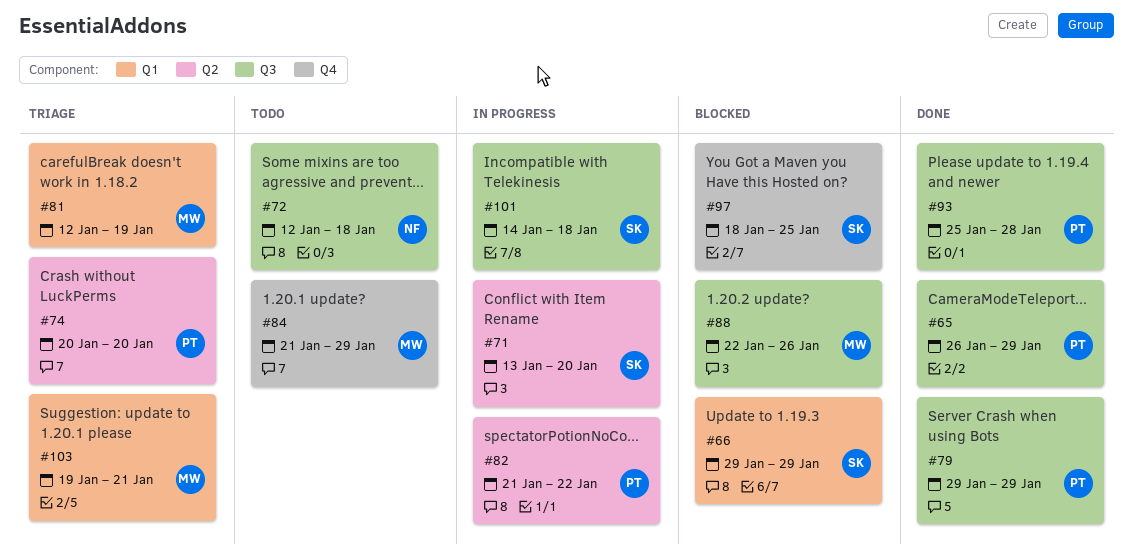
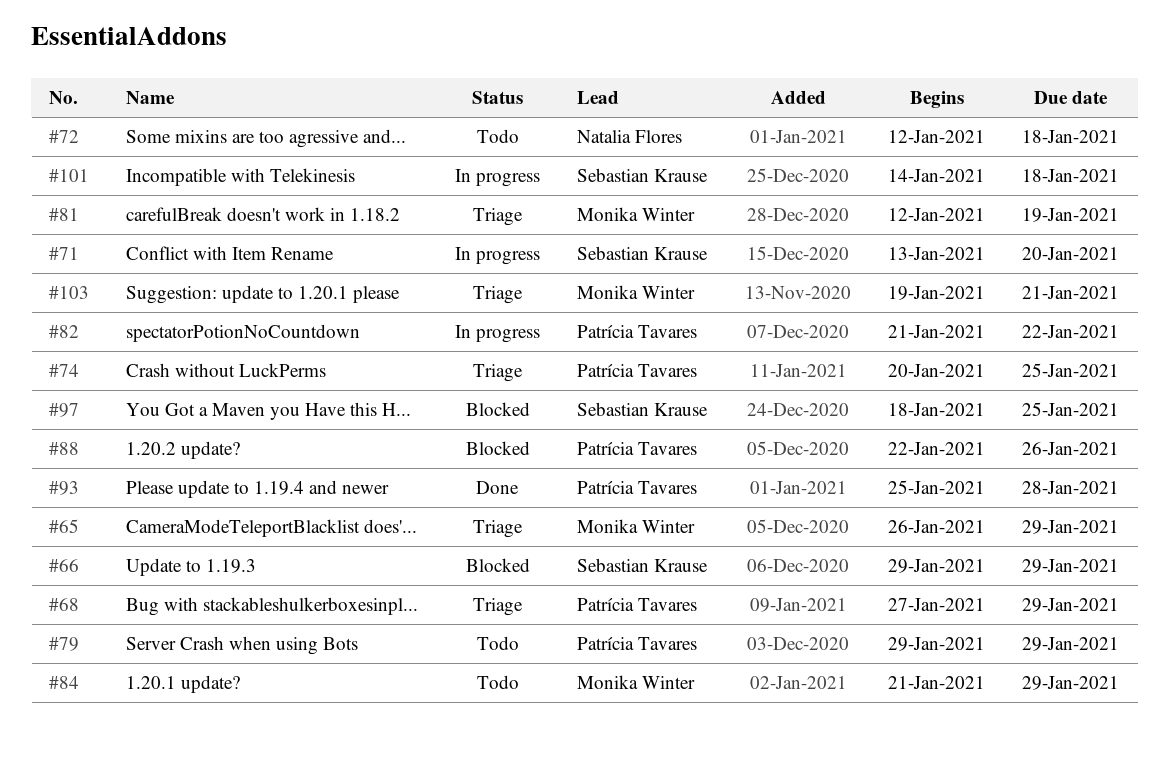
#65, status: Done -> Triage
#65, owner: Patrícia Tavares -> Monika Winter
#68: none -> present
#74, due: Jan 20 -> Jan 25
#79, status: Done -> Todo
#88, owner: Monika Winter -> Patrícia Tavares

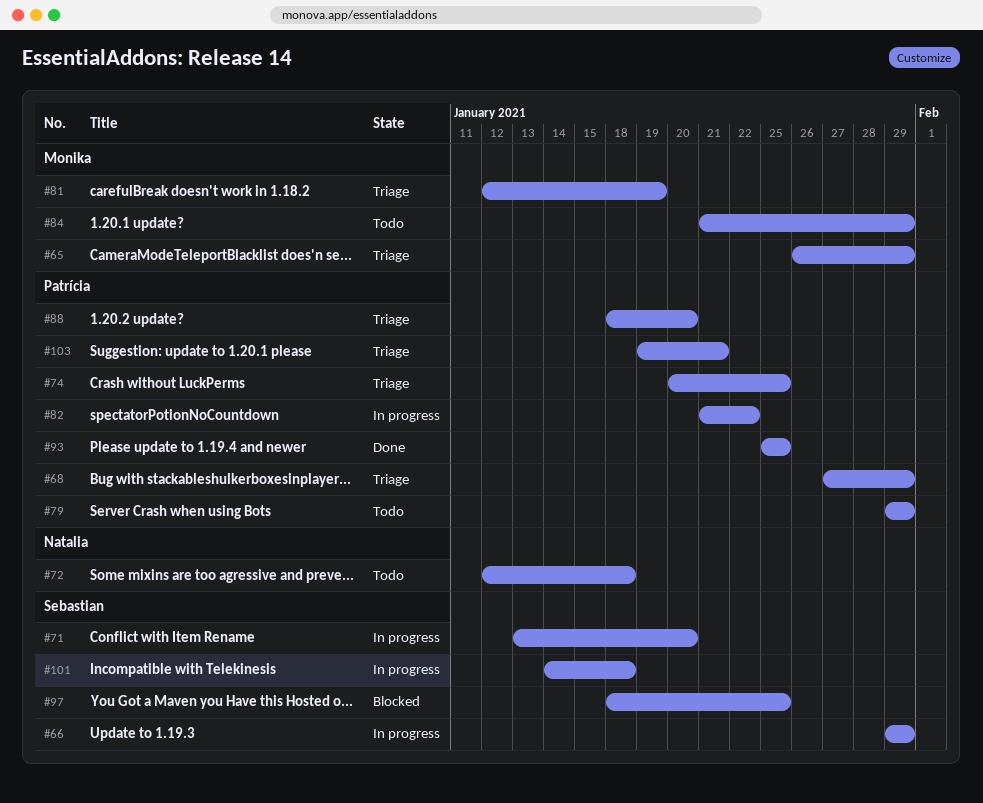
#66, status: Blocked -> In progress
#88, status: Blocked -> Triage
#88, start: Jan 22 -> Jan 18
#88, due: Jan 26 -> Jan 20
#93, due: Jan 28 -> Jan 25
#103, owner: Monika Winter -> Patrícia Tavares

